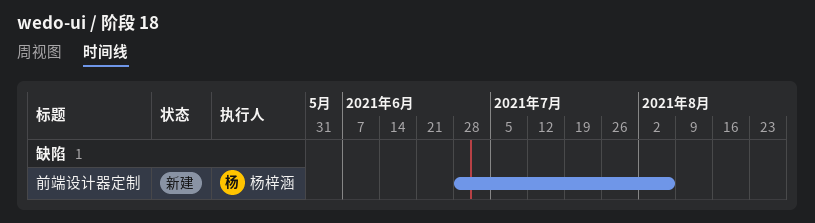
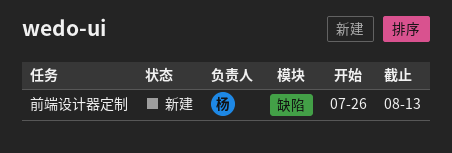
前端设计器定制, start: Jun 28 -> Jul 26
前端设计器定制, due: Aug 6 -> Aug 13

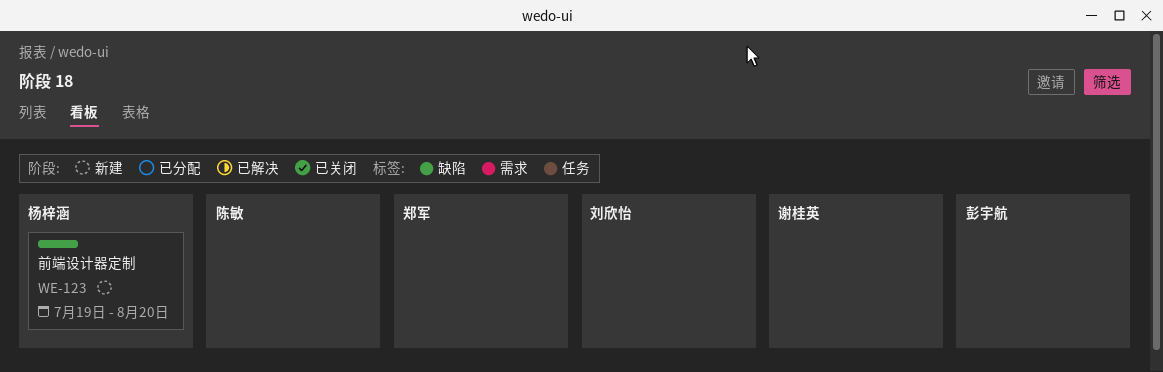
前端设计器定制, start: Jul 26 -> Jul 19
前端设计器定制, due: Aug 13 -> Aug 20

